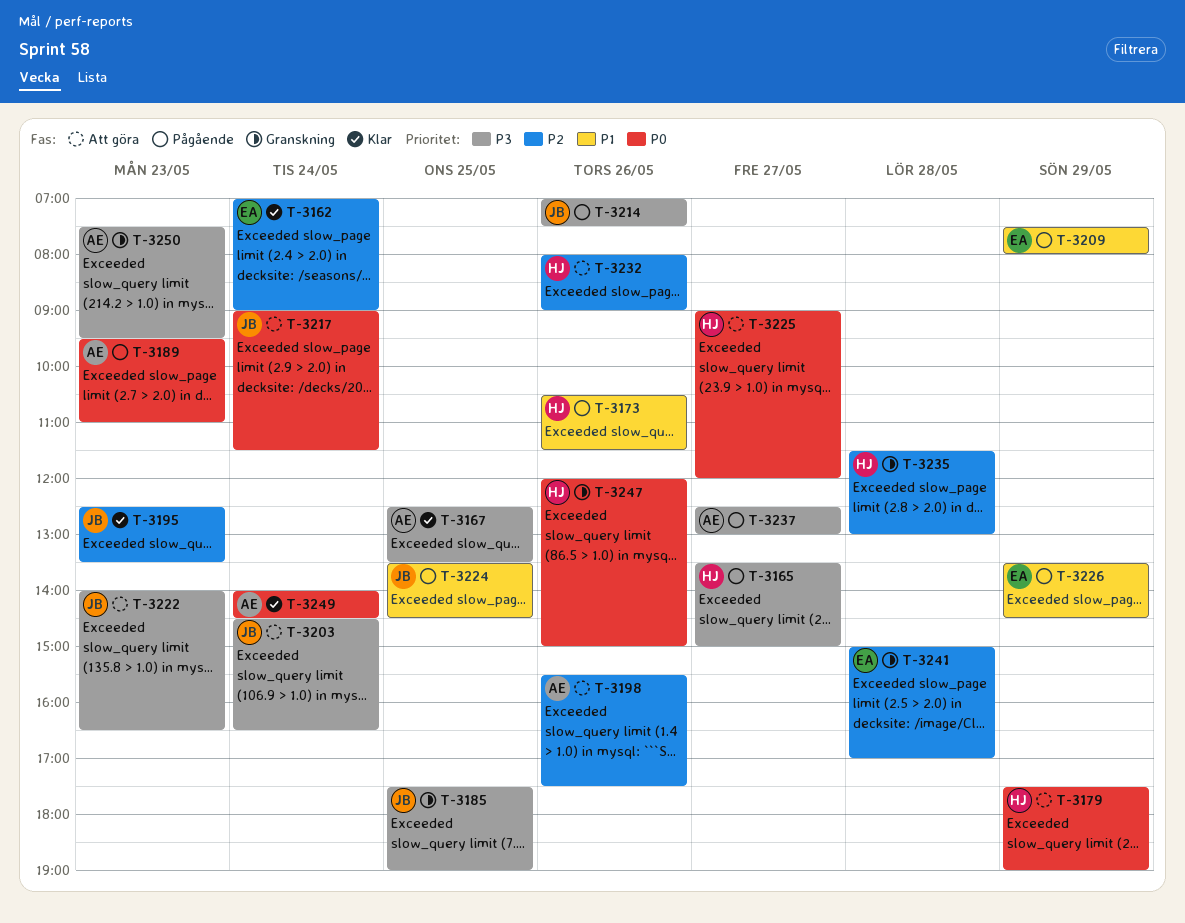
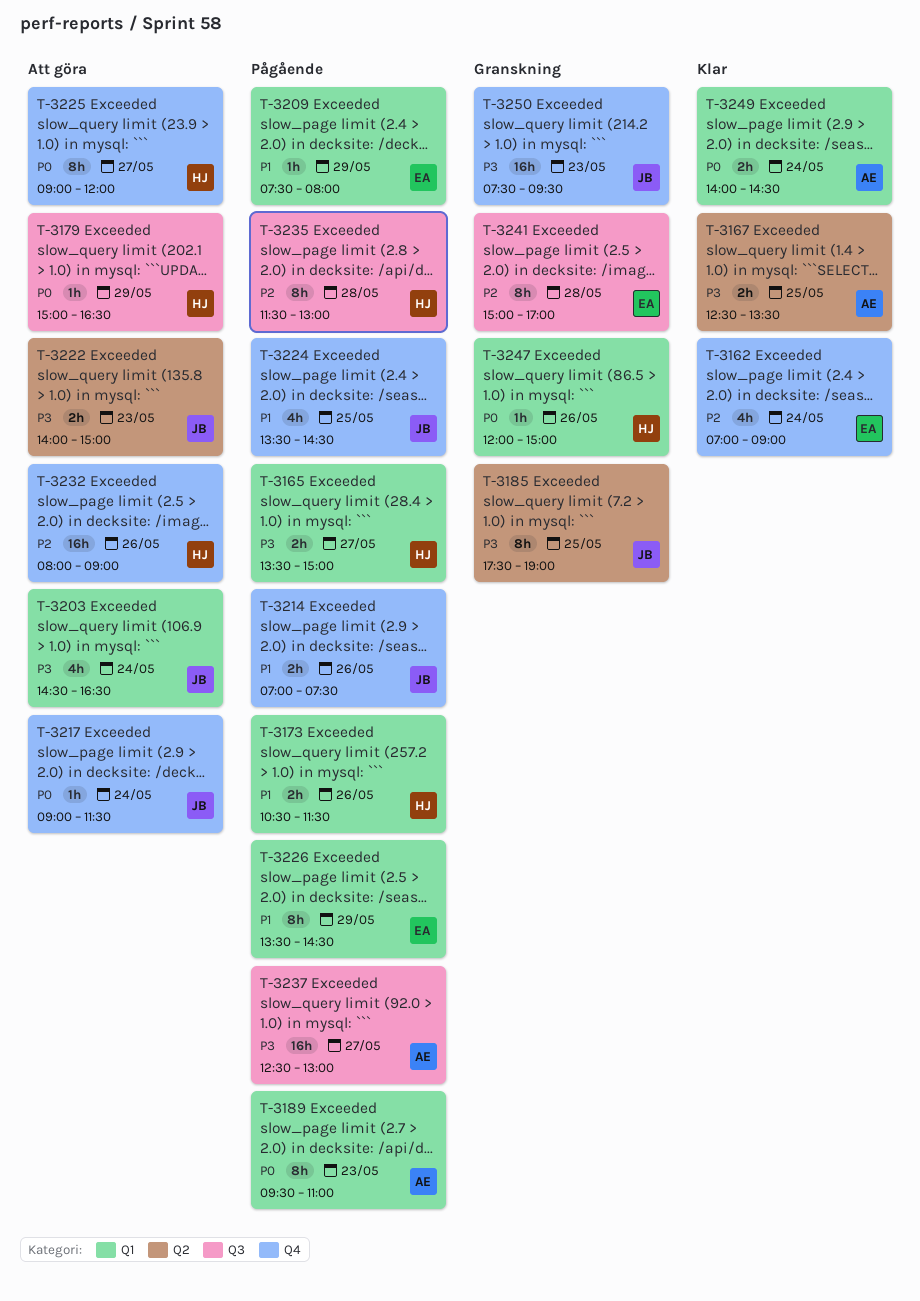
T-3179, begins: 17:30 -> 15:00
T-3179, ends: 19:00 -> 16:30
T-3195: present -> none
T-3198: present -> none
T-3214, priority: P3 -> P1
T-3222, ends: 16:30 -> 15:00
T-3235, status: Granskning -> Pågående
T-3250, owner: AE -> JB

